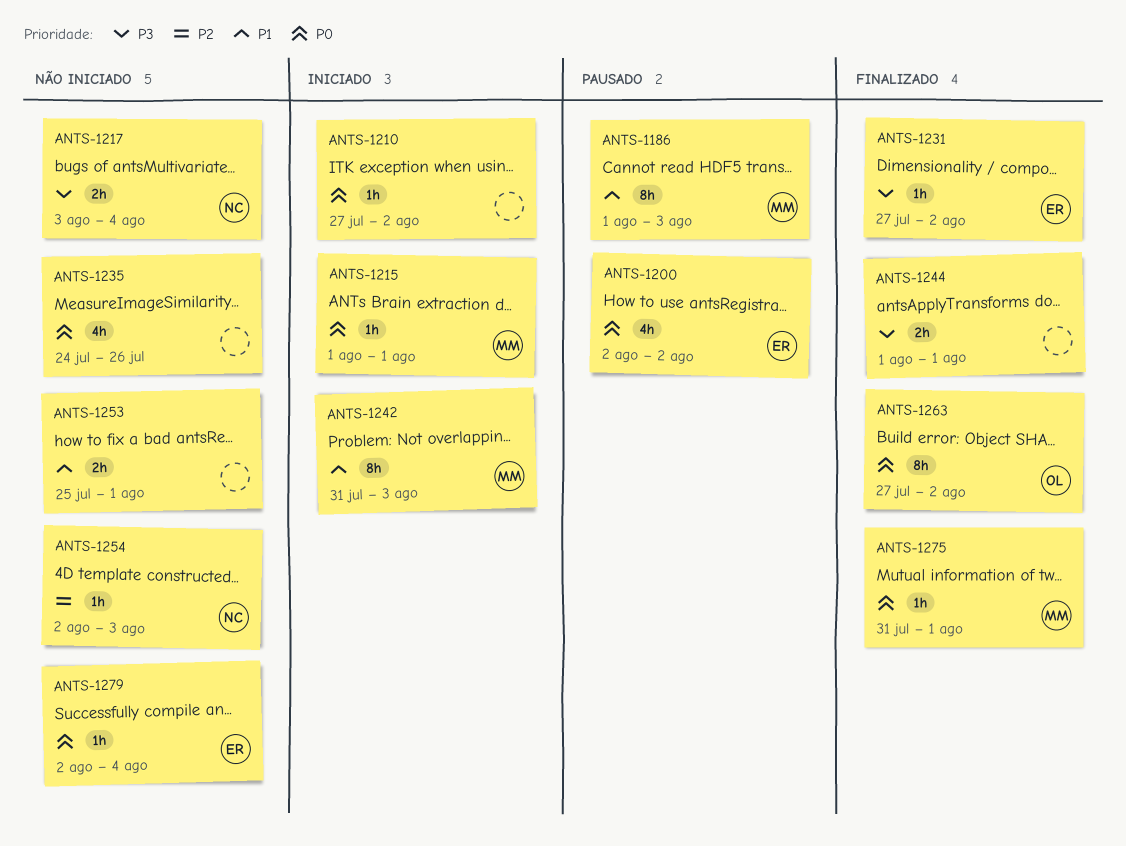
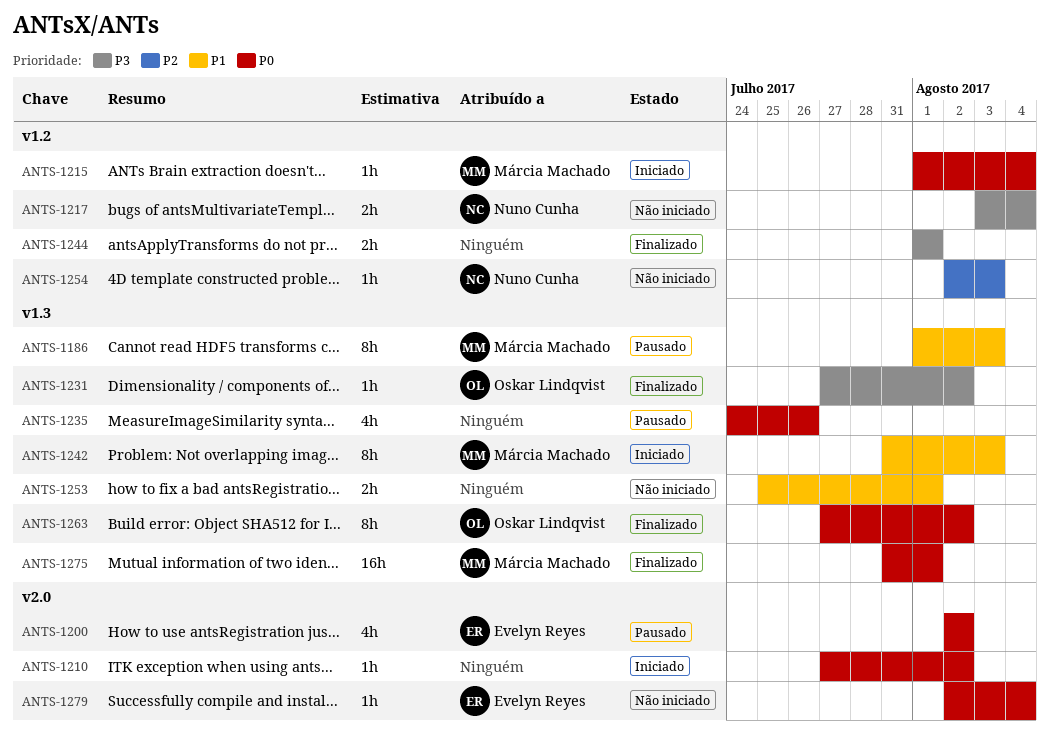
ANTS-1215, due: Aug 1 -> Aug 4
ANTS-1231, owner: Evelyn Reyes -> Oskar Lindqvist
ANTS-1235, status: Não iniciado -> Pausado
ANTS-1275, estimate: 1h -> 16h

